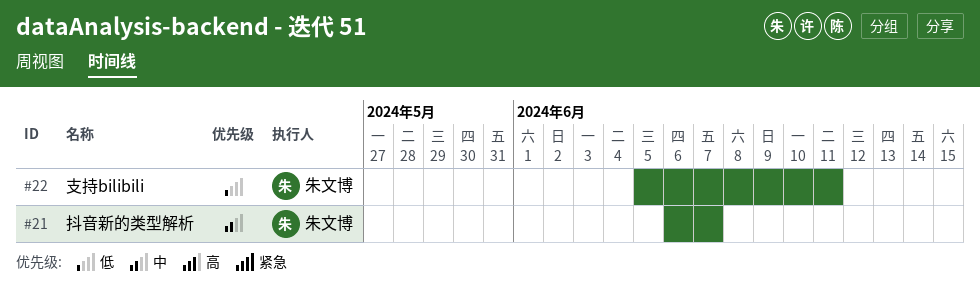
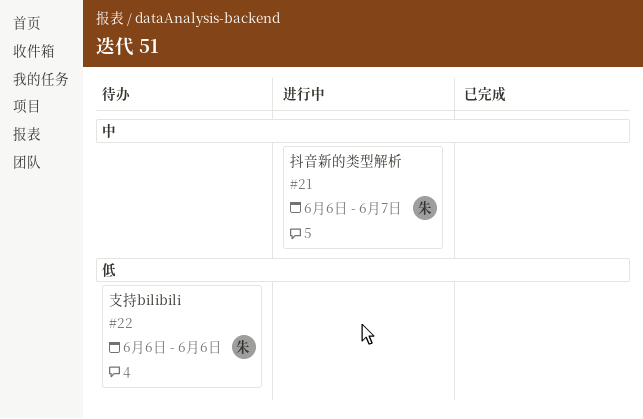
#22, start: Jun 5 -> Jun 6
#22, due: Jun 11 -> Jun 6

